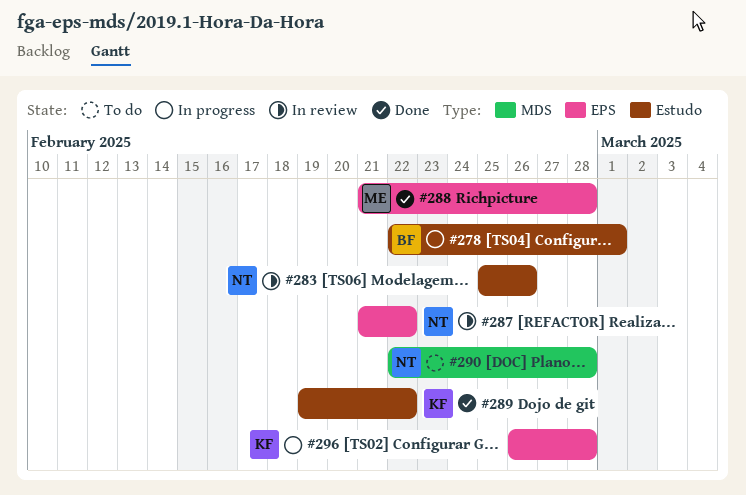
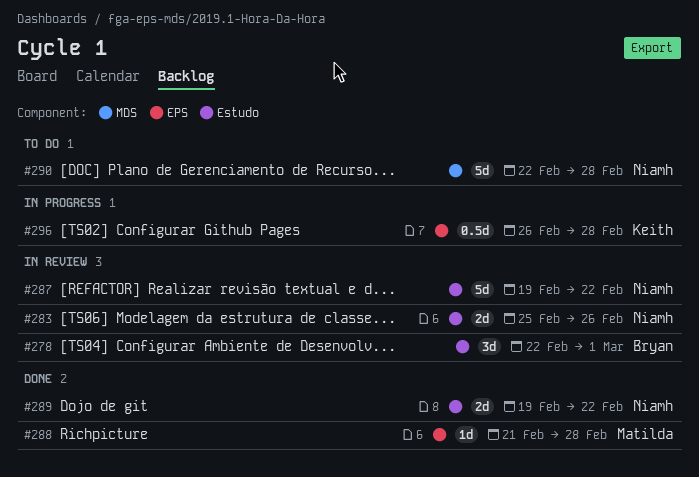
#278, status: In progress -> In review
#287, label: EPS -> Estudo
#287, start: Feb 21 -> Feb 19
#289, owner: Keith -> Niamh

